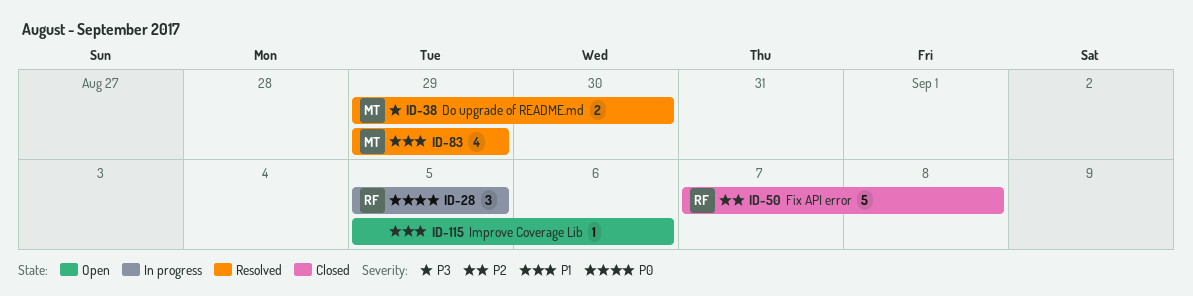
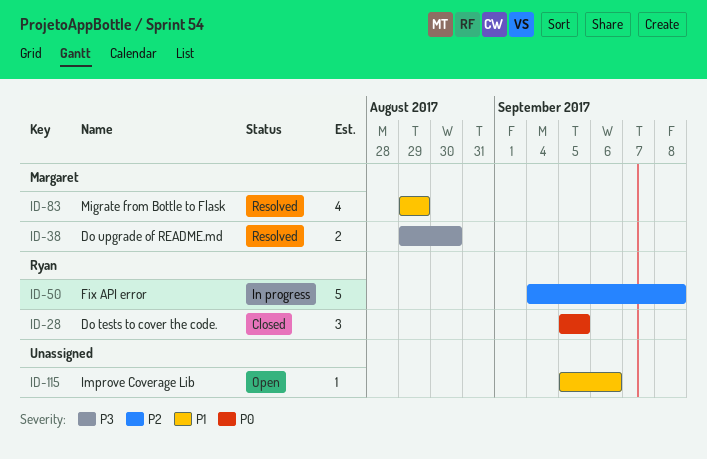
ID-28, status: In progress -> Closed
ID-50, status: Closed -> In progress
ID-50, start: Sep 7 -> Sep 4

